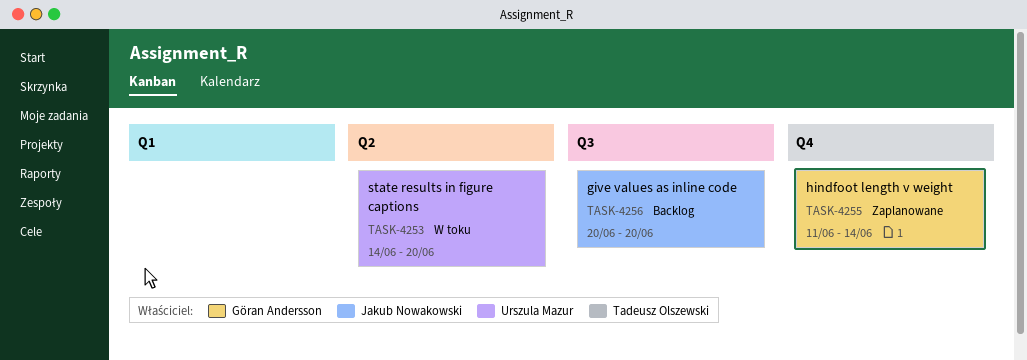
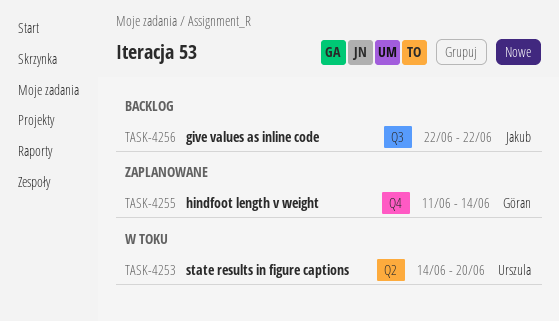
TASK-4256, start: Jun 20 -> Jun 22
TASK-4256, due: Jun 20 -> Jun 22

